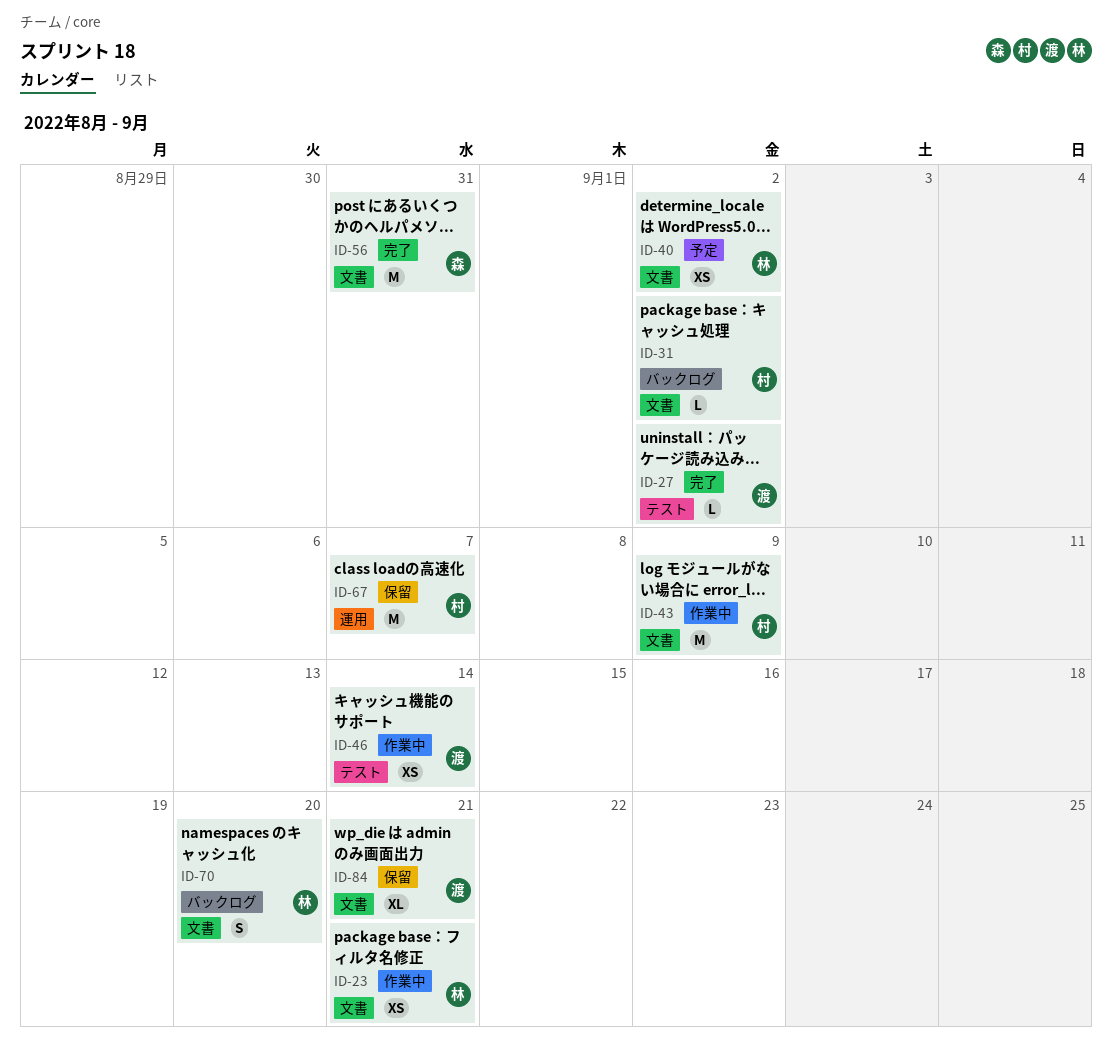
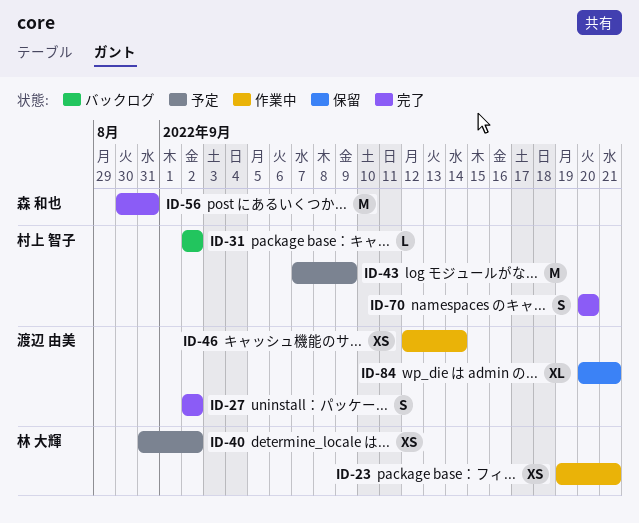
ID-27, estimate: L -> S
ID-43, status: 作業中 -> 予定
ID-67: present -> none
ID-70, status: バックログ -> 完了
ID-70, owner: 林 大輝 -> 村上 智子

